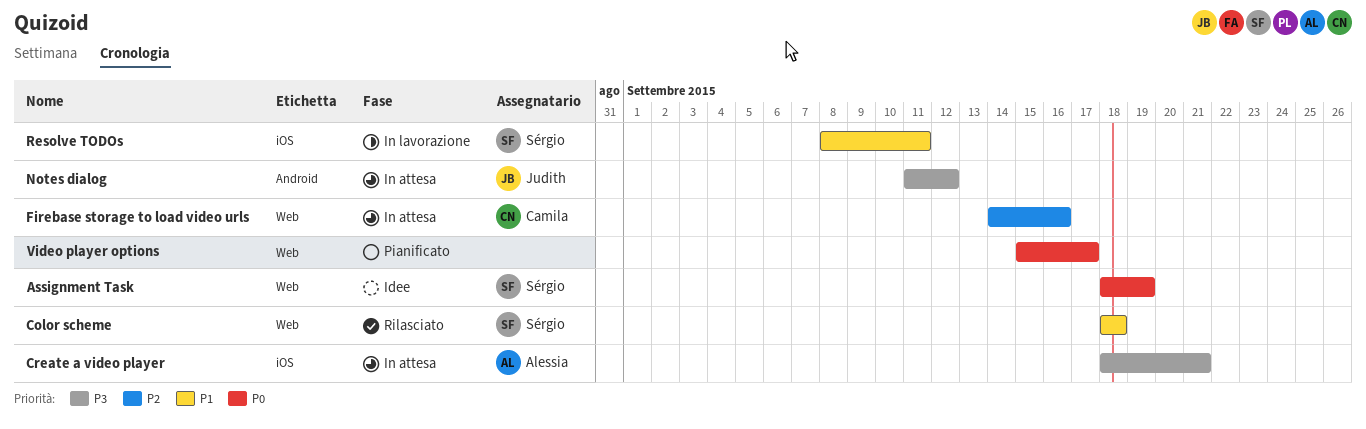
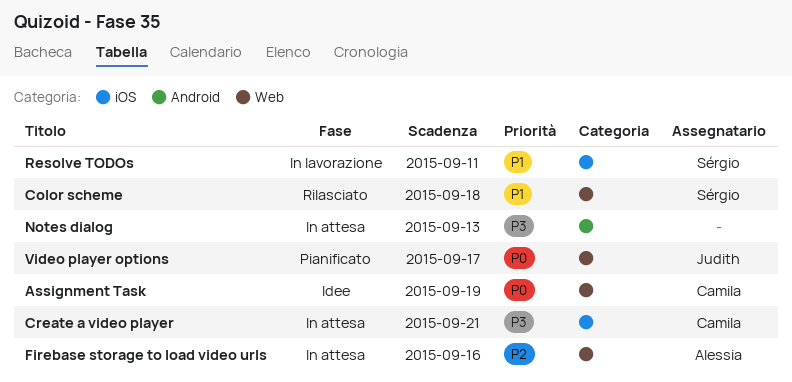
Assignment Task, owner: Sérgio -> Camila
Create a video player, owner: Alessia -> Camila
Firebase storage to load video urls, owner: Camila -> Alessia
Notes dialog, owner: Judith -> none
Notes dialog, due: Sep 12 -> Sep 13
Video player options, owner: none -> Judith

